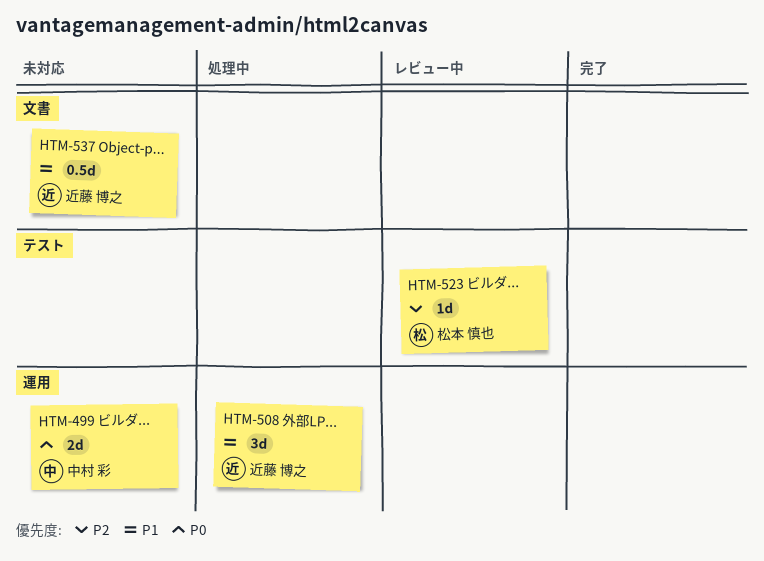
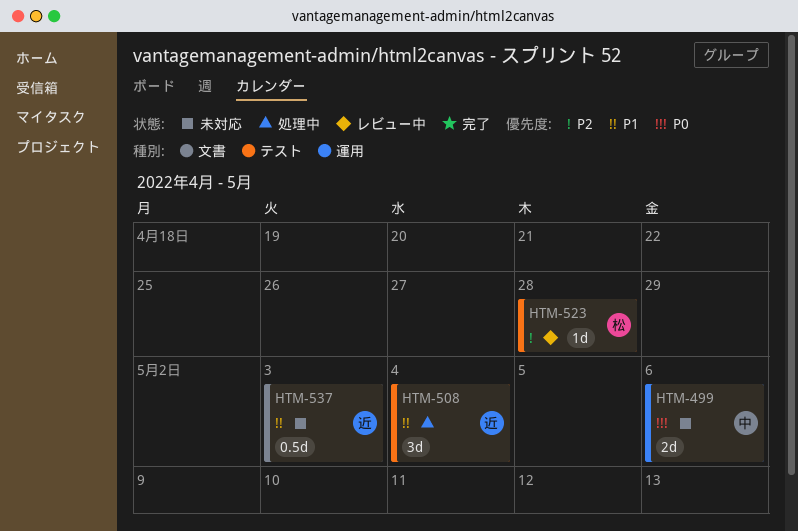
HTM-508, label: 運用 -> テスト

